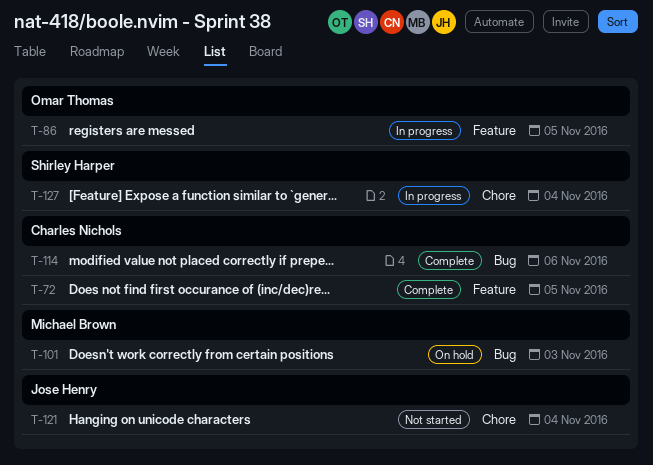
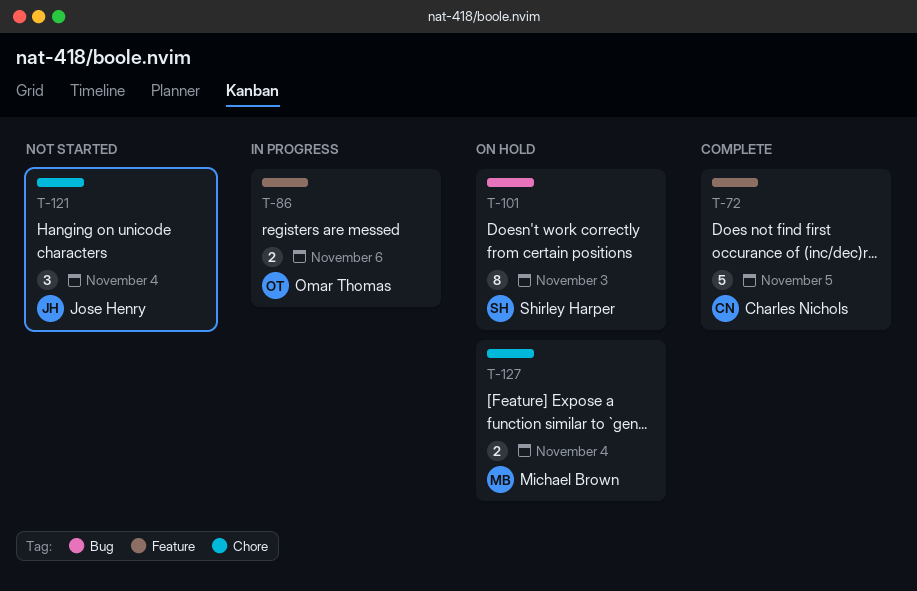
T-86, due: Nov 5 -> Nov 6
T-101, owner: Michael Brown -> Shirley Harper
T-114: present -> none
T-127, status: In progress -> On hold
T-127, owner: Shirley Harper -> Michael Brown

